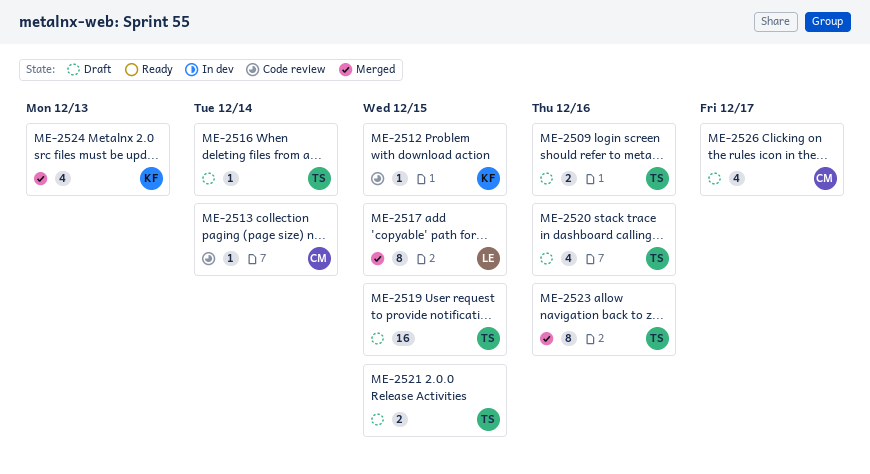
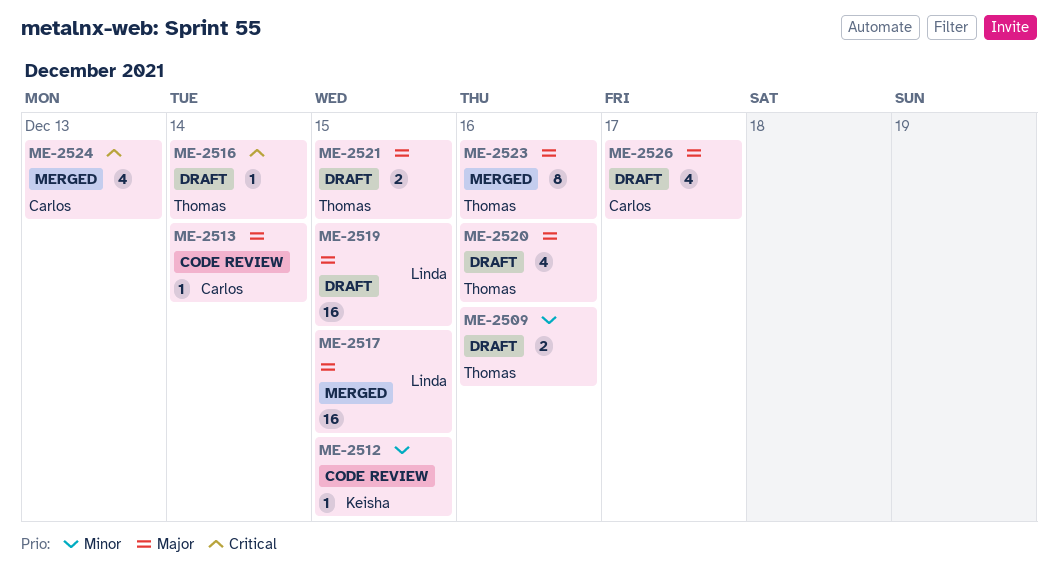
ME-2517, estimate: 8 -> 16
ME-2519, owner: Thomas -> Linda
ME-2524, owner: Keisha -> Carlos

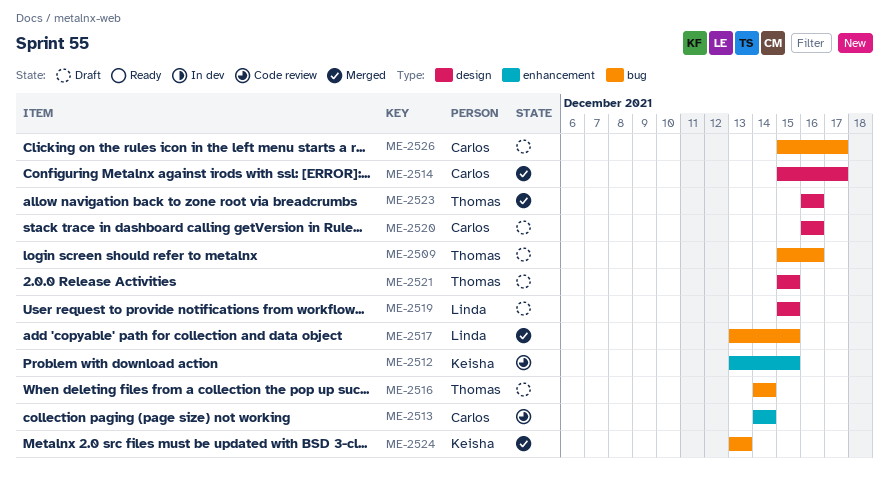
ME-2514: none -> present
ME-2520, owner: Thomas -> Carlos
ME-2524, owner: Carlos -> Keisha

